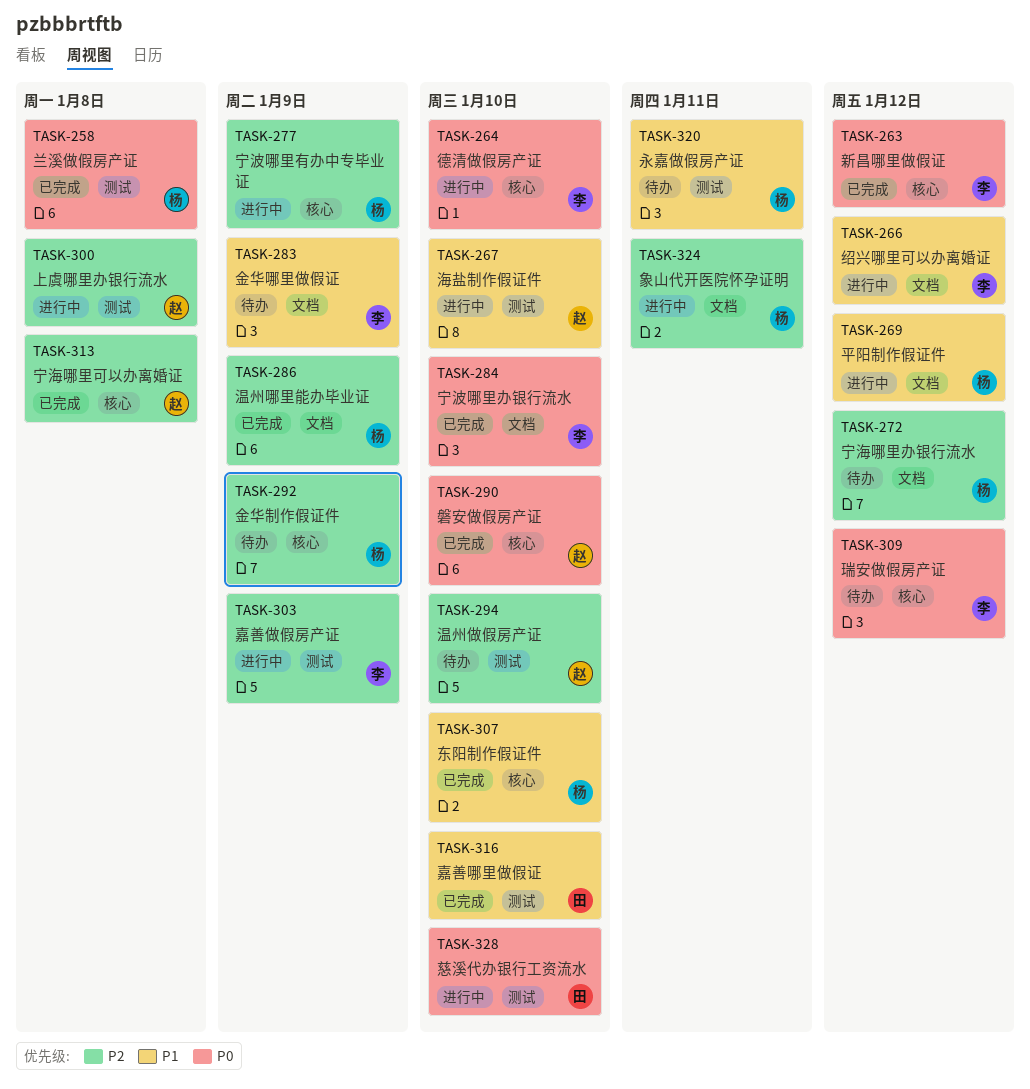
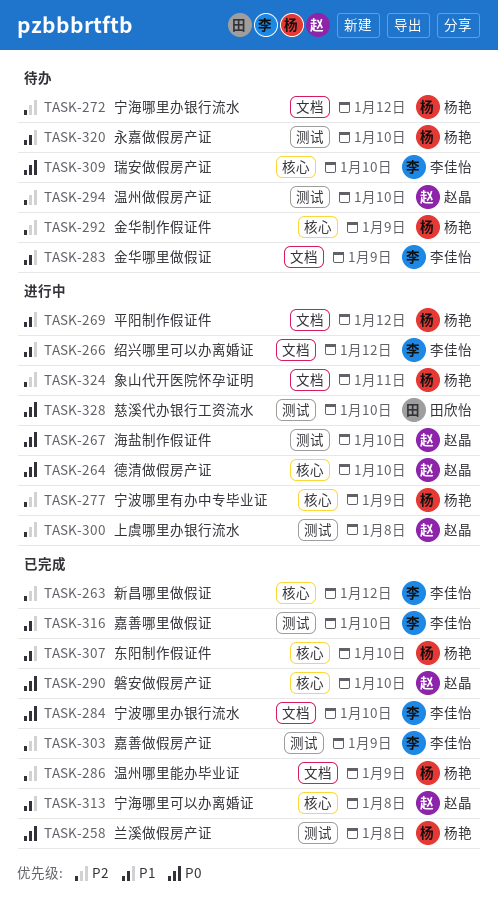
TASK-263, priority: P0 -> P2
TASK-264, owner: 李佳怡 -> 赵晶
TASK-267, priority: P1 -> P0
TASK-303, status: 进行中 -> 已完成
TASK-309, due: Jan 12 -> Jan 10
TASK-313, priority: P2 -> P1
TASK-316, owner: 田欣怡 -> 李佳怡
TASK-320, due: Jan 11 -> Jan 10

